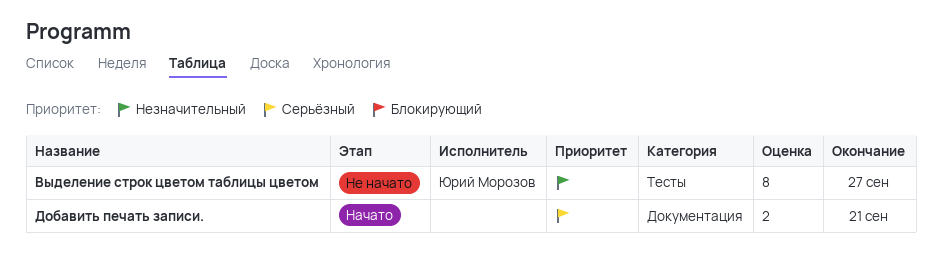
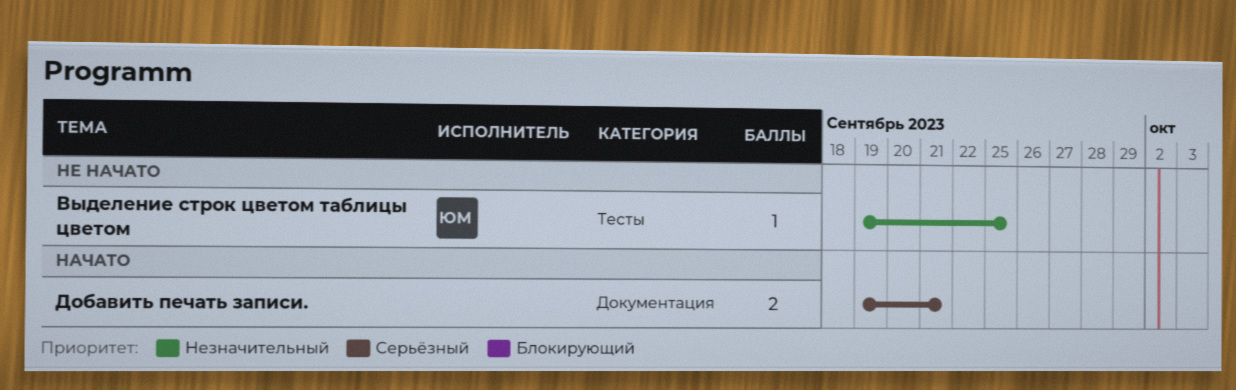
Выделение строк цветом таблицы цветом, estimate: 8 -> 1
Выделение строк цветом таблицы цветом, due: Sep 27 -> Sep 25

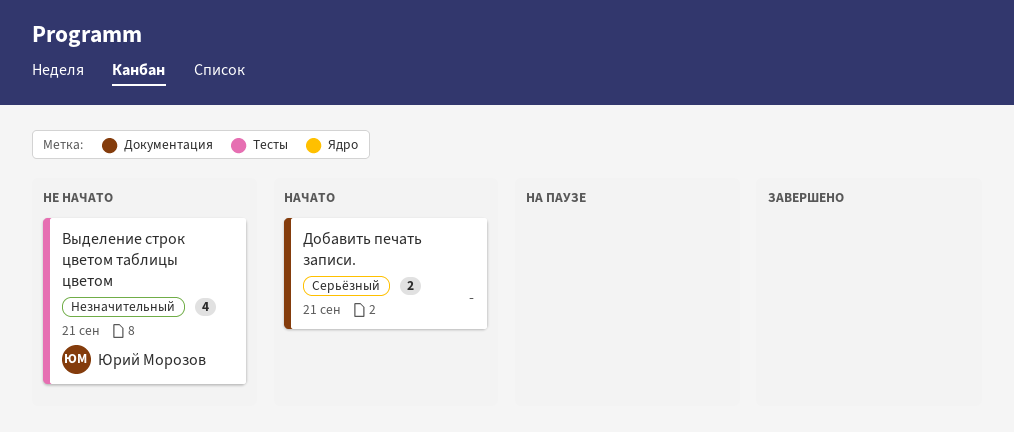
Выделение строк цветом таблицы цветом, estimate: 1 -> 4
Выделение строк цветом таблицы цветом, due: Sep 25 -> Sep 21

